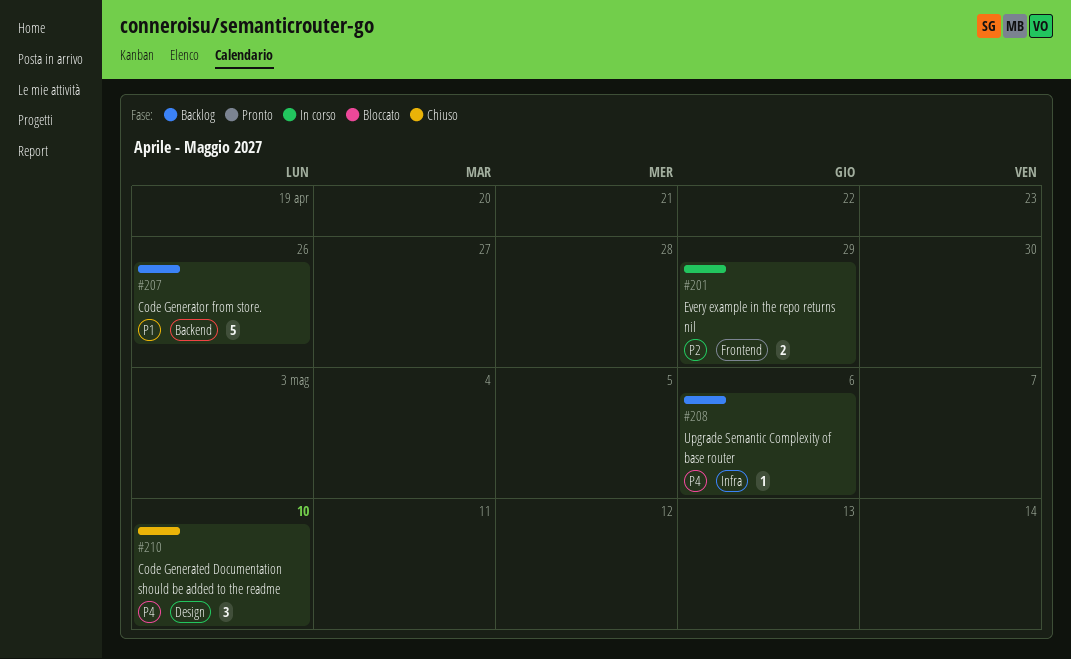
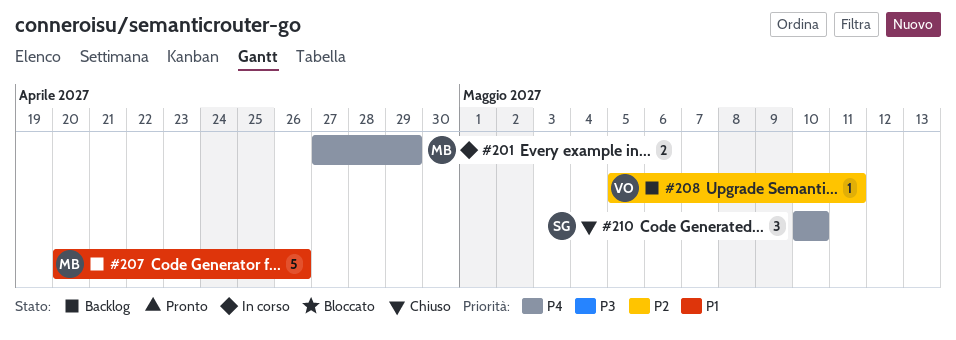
#201, priority: P2 -> P4
#208, priority: P4 -> P2
#208, due: May 6 -> May 11

